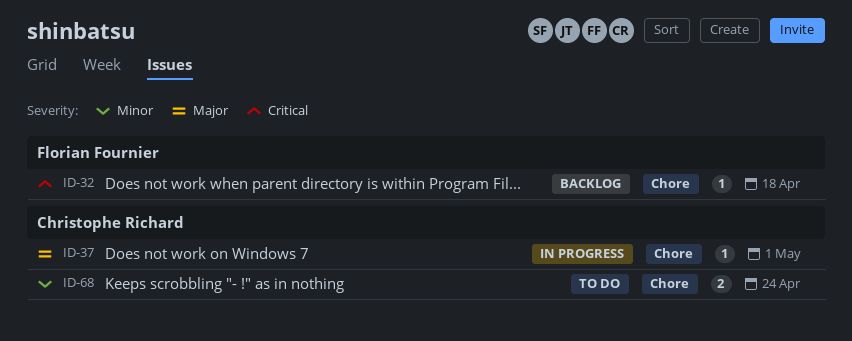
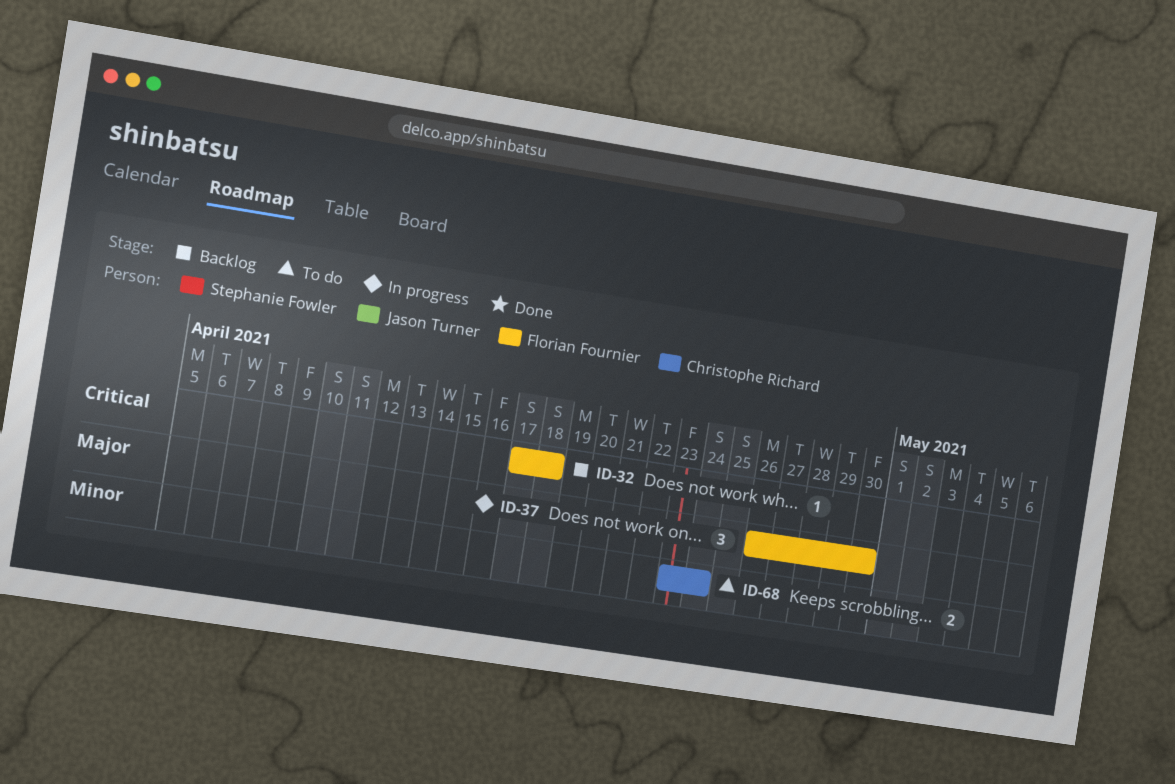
ID-37, owner: Christophe Richard -> Florian Fournier
ID-37, estimate: 1 -> 3
ID-37, due: May 1 -> Apr 30

